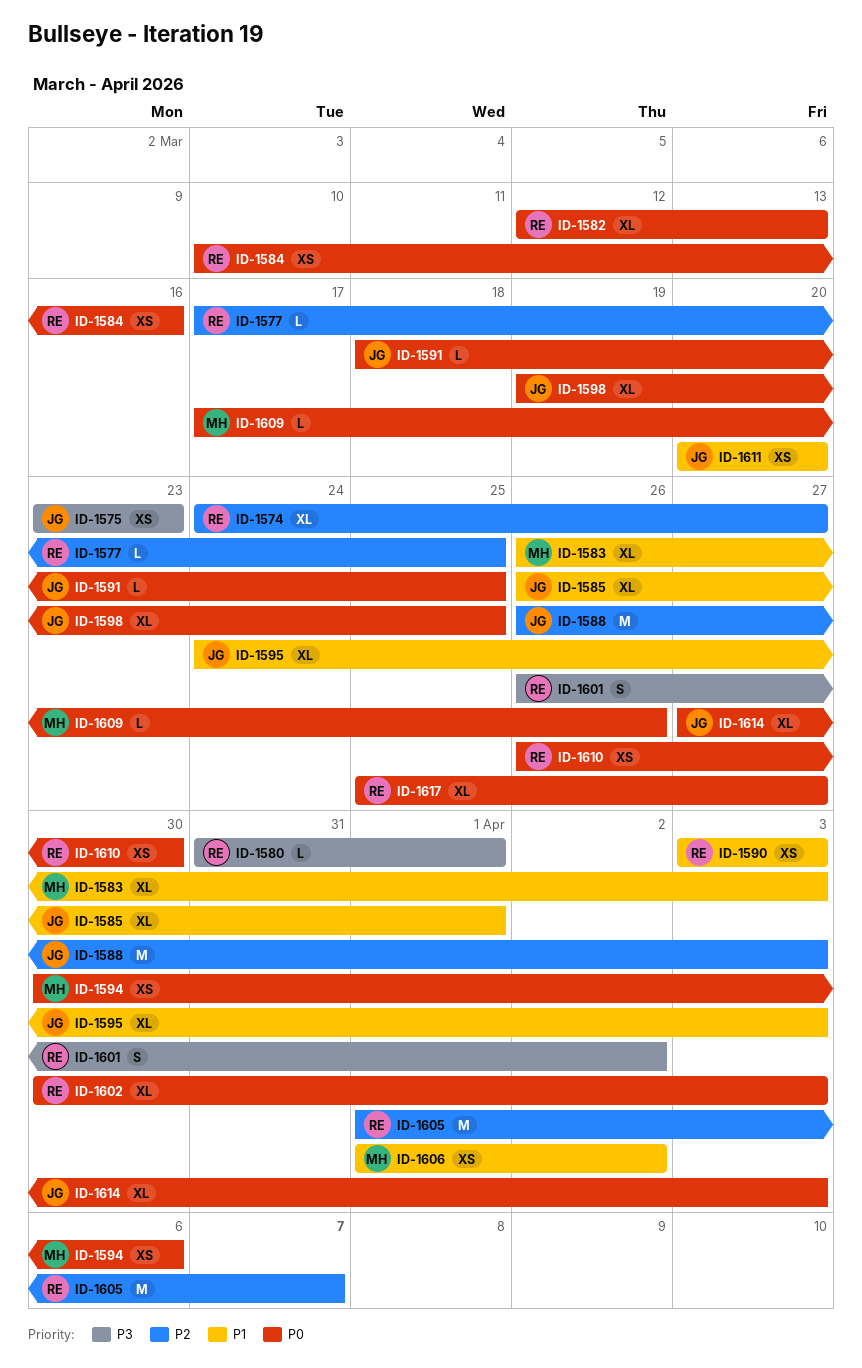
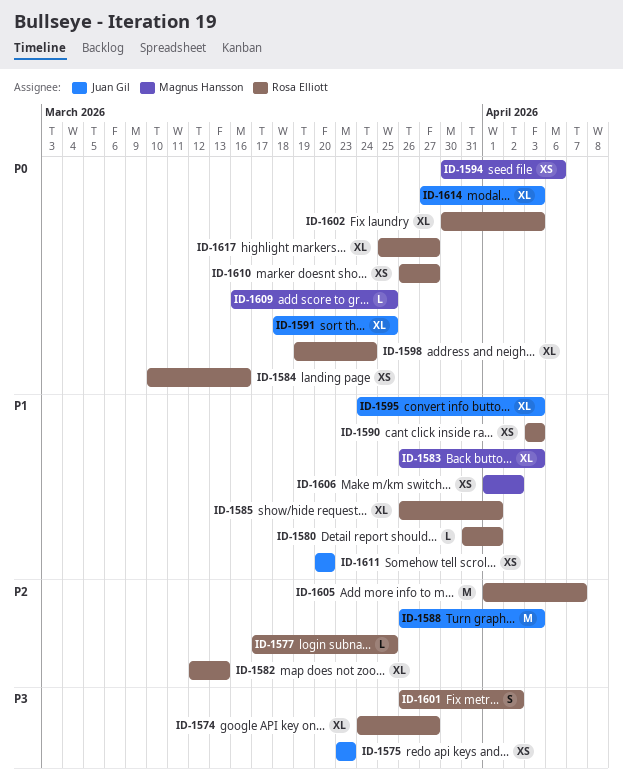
ID-1574, priority: P2 -> P3
ID-1580, priority: P3 -> P1
ID-1582, priority: P0 -> P2
ID-1585, owner: Juan Gil -> Rosa Elliott
ID-1591, estimate: L -> XL
ID-1598, owner: Juan Gil -> Rosa Elliott
ID-1598, due: Mar 25 -> Mar 24
ID-1609, start: Mar 17 -> Mar 16
ID-1609, due: Mar 26 -> Mar 25
ID-1610, due: Mar 30 -> Mar 27

